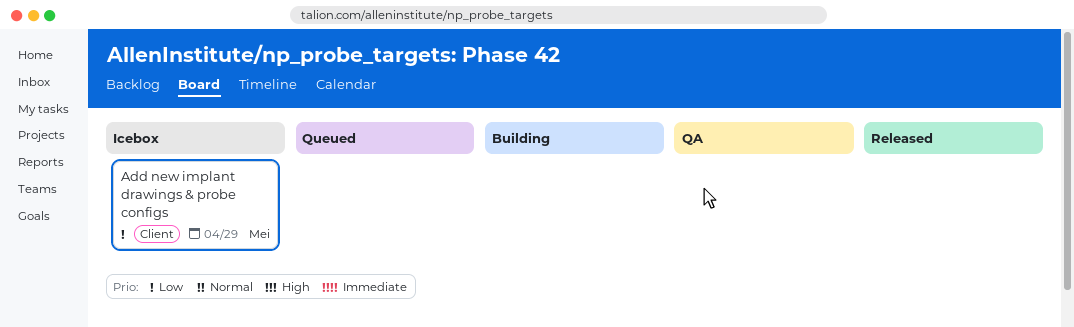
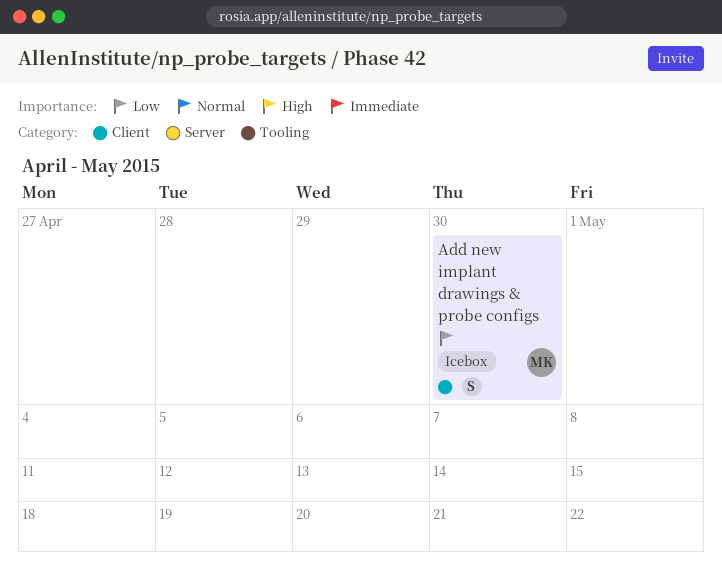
Add new implant drawings & probe configs, due: Apr 29 -> Apr 30

